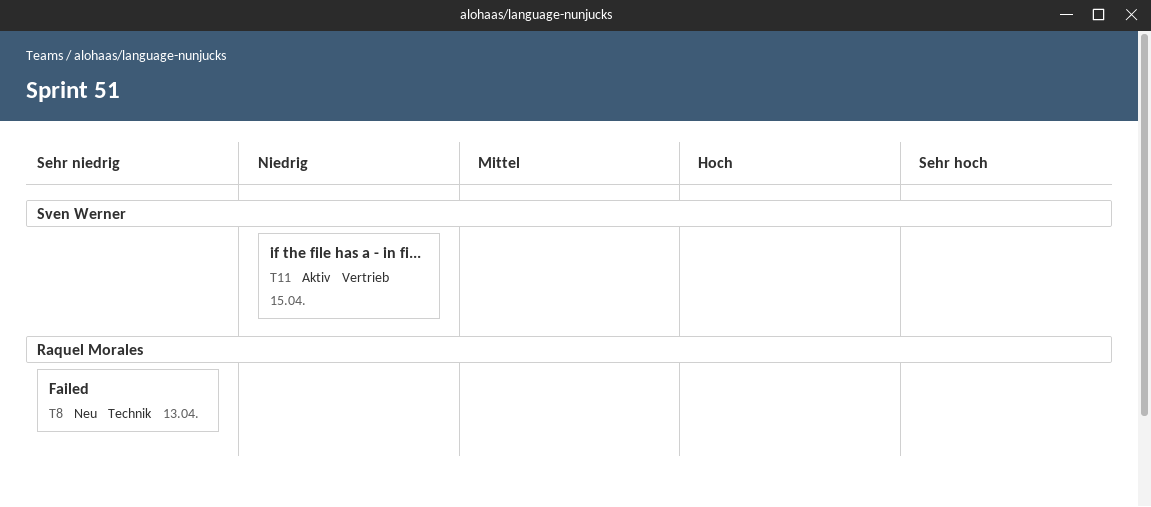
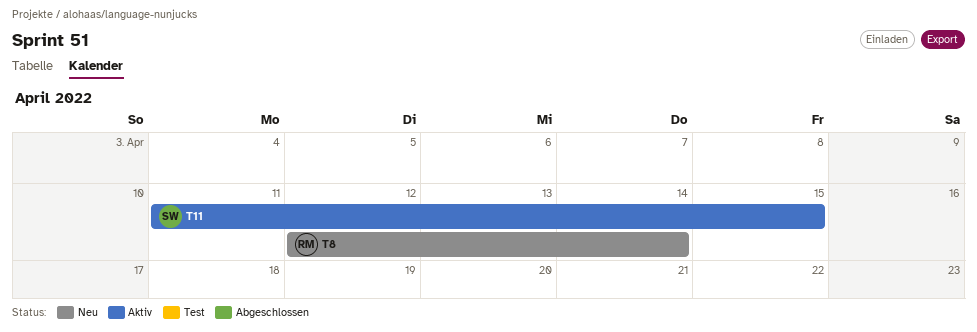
T8, due: Apr 13 -> Apr 14

